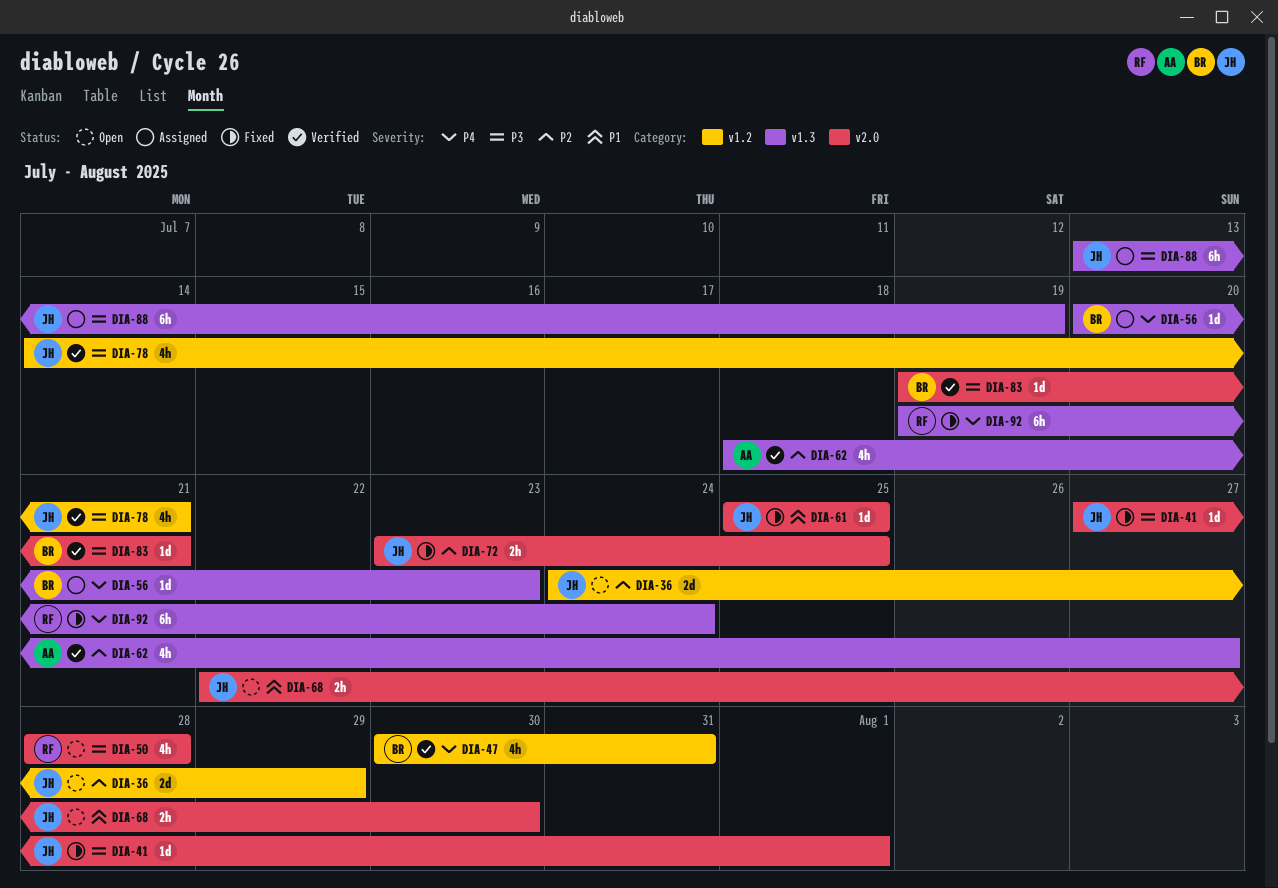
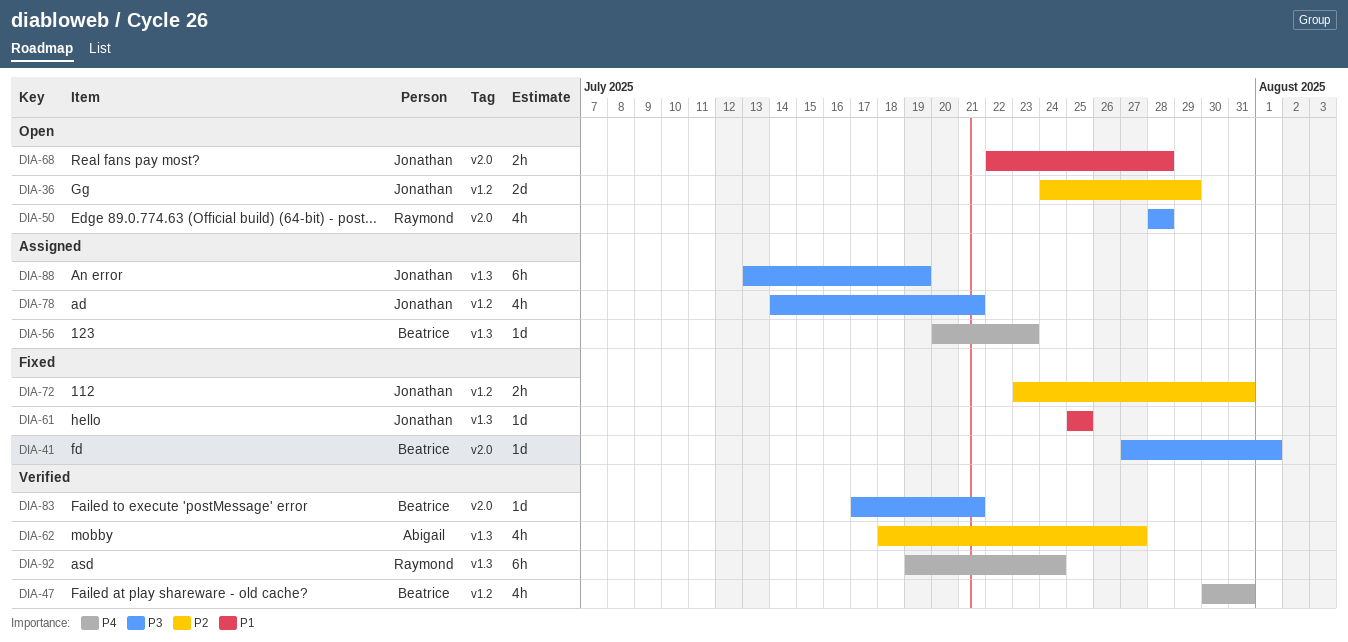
DIA-41, owner: Jonathan -> Beatrice
DIA-61, label: v2.0 -> v1.3
DIA-68, due: Jul 30 -> Jul 28
DIA-72, label: v2.0 -> v1.2
DIA-72, due: Jul 25 -> Jul 31
DIA-78, status: Verified -> Assigned
DIA-83, start: Jul 19 -> Jul 17
DIA-92, status: Fixed -> Verified

